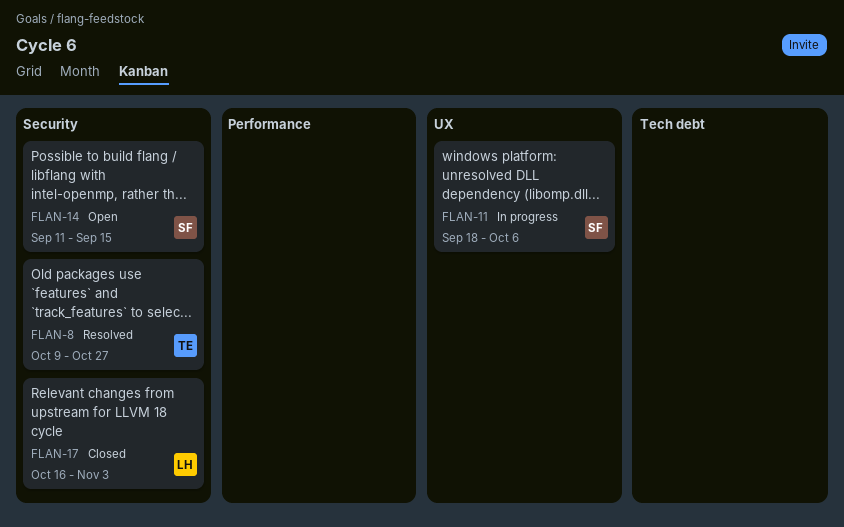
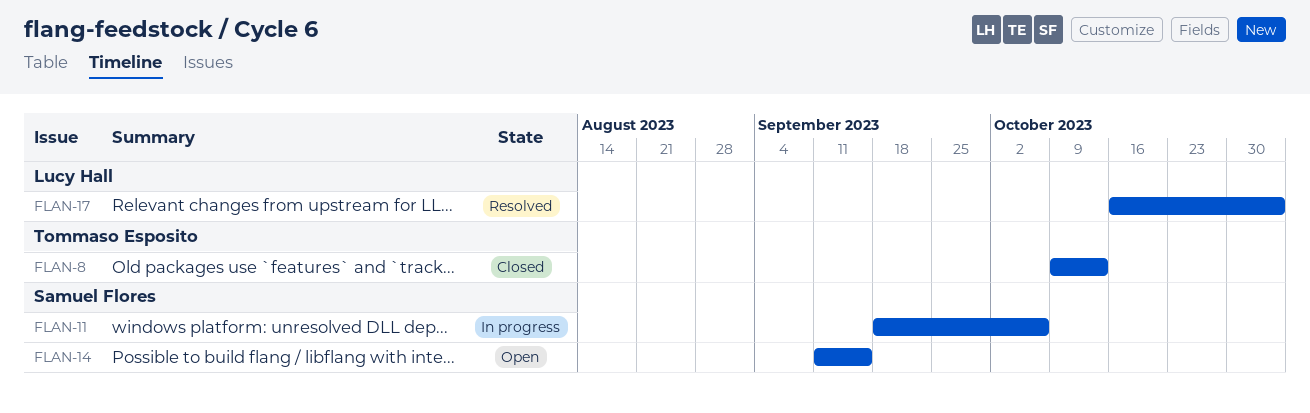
FLAN-8, status: Resolved -> Closed
FLAN-8, due: Oct 27 -> Oct 13
FLAN-17, status: Closed -> Resolved

